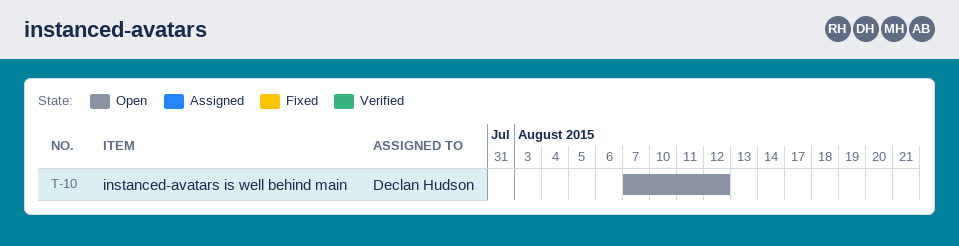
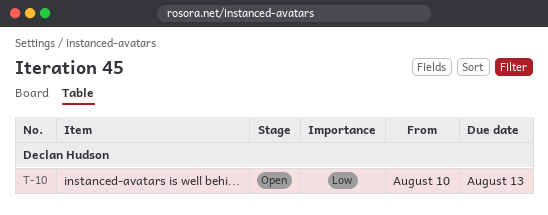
T-10, start: Aug 7 -> Aug 10
T-10, due: Aug 12 -> Aug 13

